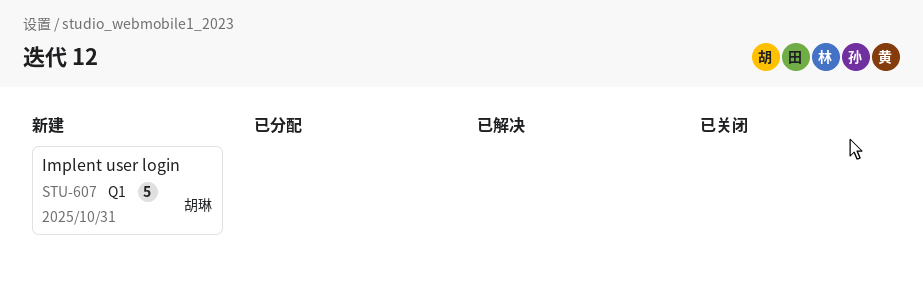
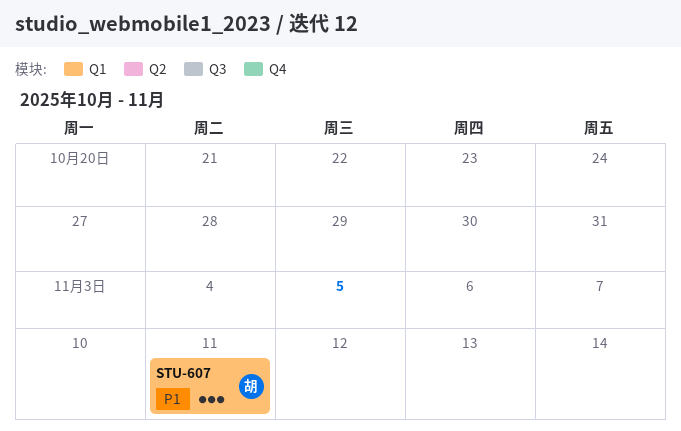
STU-607, estimate: 5 -> 3
STU-607, due: Oct 31 -> Nov 11

